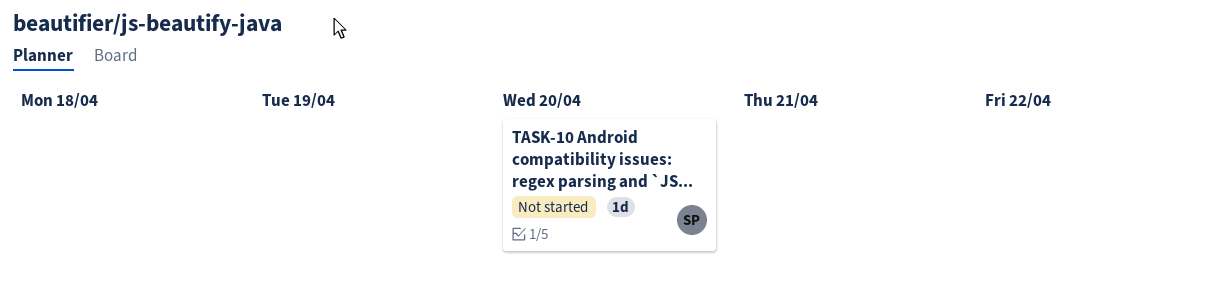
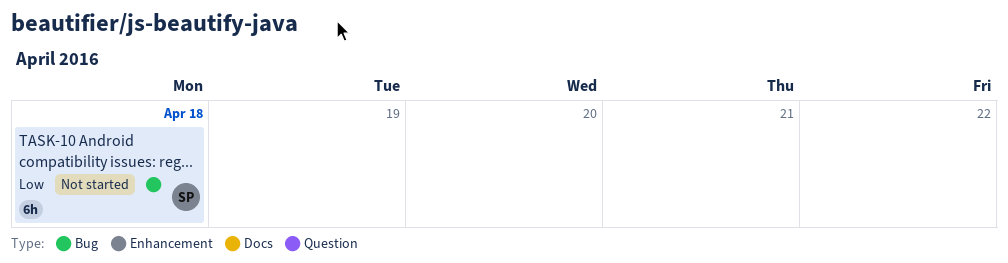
TASK-10, estimate: 1d -> 6h
TASK-10, due: Apr 20 -> Apr 18

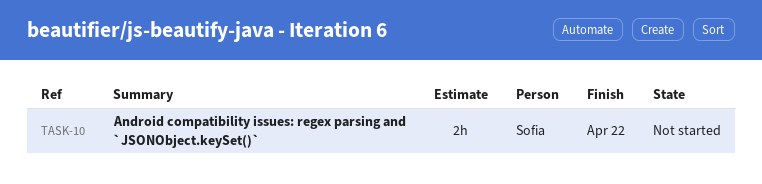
TASK-10, estimate: 6h -> 2h
TASK-10, due: Apr 18 -> Apr 22

